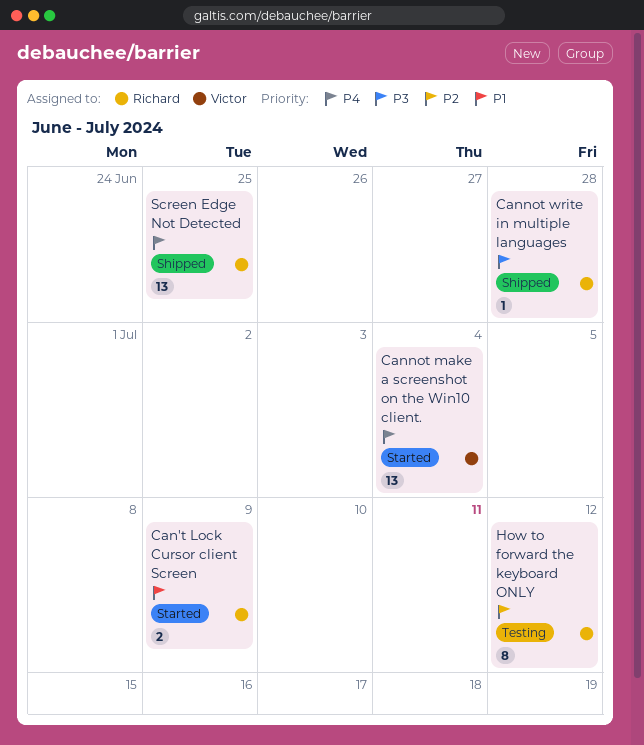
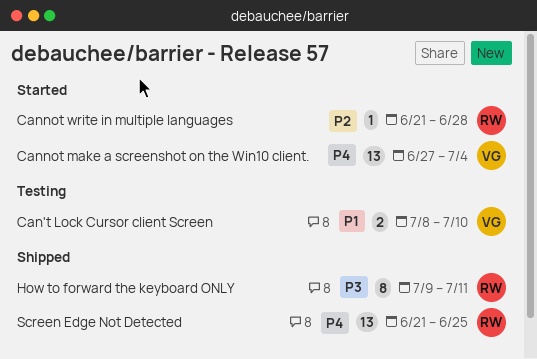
Can't Lock Cursor client Screen, status: Started -> Testing
Can't Lock Cursor client Screen, owner: Richard -> Victor
Can't Lock Cursor client Screen, due: Jul 9 -> Jul 10
Cannot write in multiple languages, status: Shipped -> Started
Cannot write in multiple languages, priority: P3 -> P2
How to forward the keyboard ONLY, status: Testing -> Shipped
How to forward the keyboard ONLY, priority: P2 -> P3
How to forward the keyboard ONLY, due: Jul 12 -> Jul 11

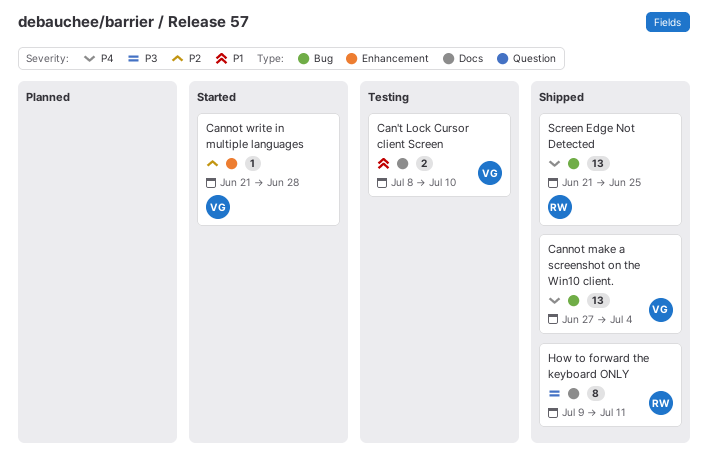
Cannot make a screenshot on the Win10 client., status: Started -> Shipped
Cannot write in multiple languages, owner: RW -> VG

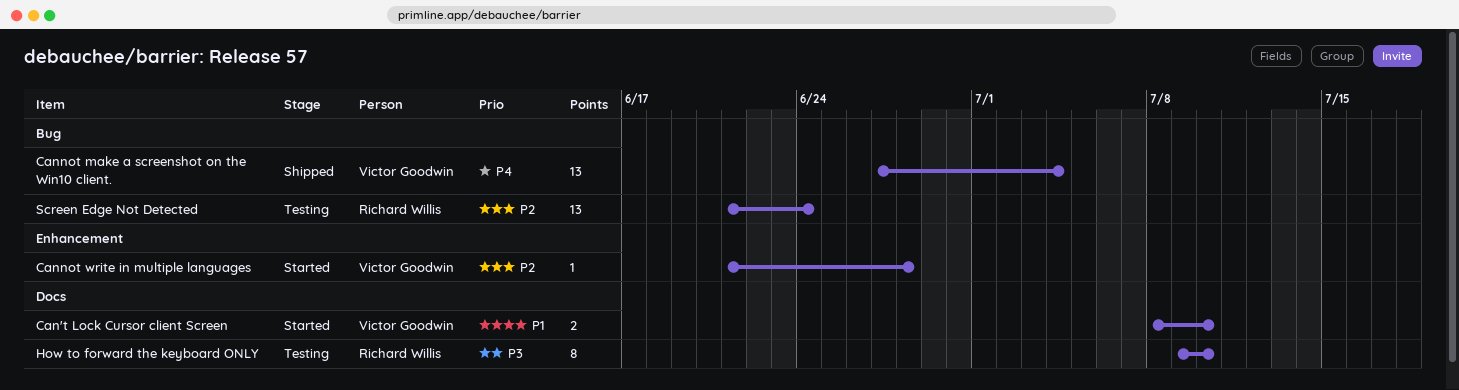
Can't Lock Cursor client Screen, status: Testing -> Started
How to forward the keyboard ONLY, status: Shipped -> Testing
How to forward the keyboard ONLY, due: Jul 11 -> Jul 10
Screen Edge Not Detected, status: Shipped -> Testing
Screen Edge Not Detected, priority: P4 -> P2
Screen Edge Not Detected, due: Jun 25 -> Jun 24

